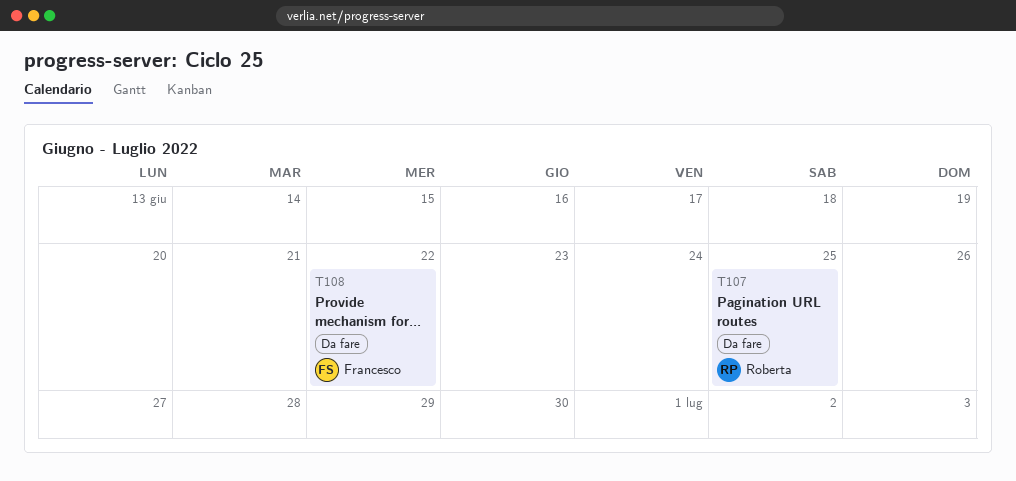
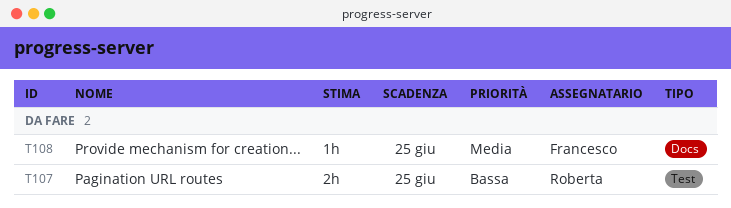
T108, due: Jun 22 -> Jun 25

